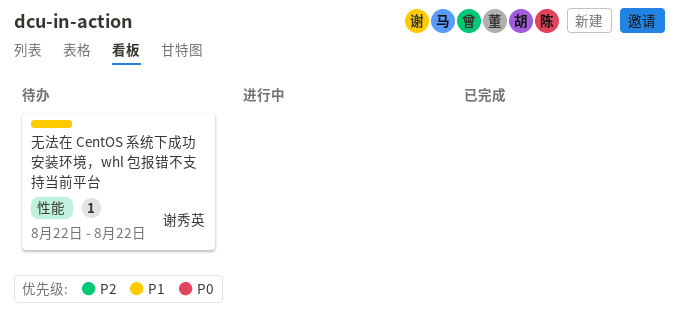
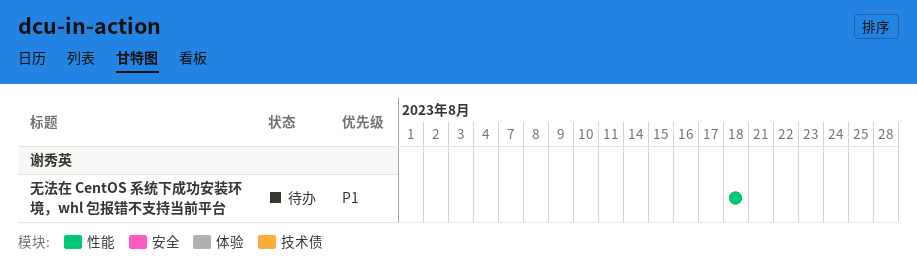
无法在 CentOS 系统下成功安装环境，whl 包报错不支持当前平台, start: Aug 22 -> Aug 18
无法在 CentOS 系统下成功安装环境，whl 包报错不支持当前平台, due: Aug 22 -> Aug 18

